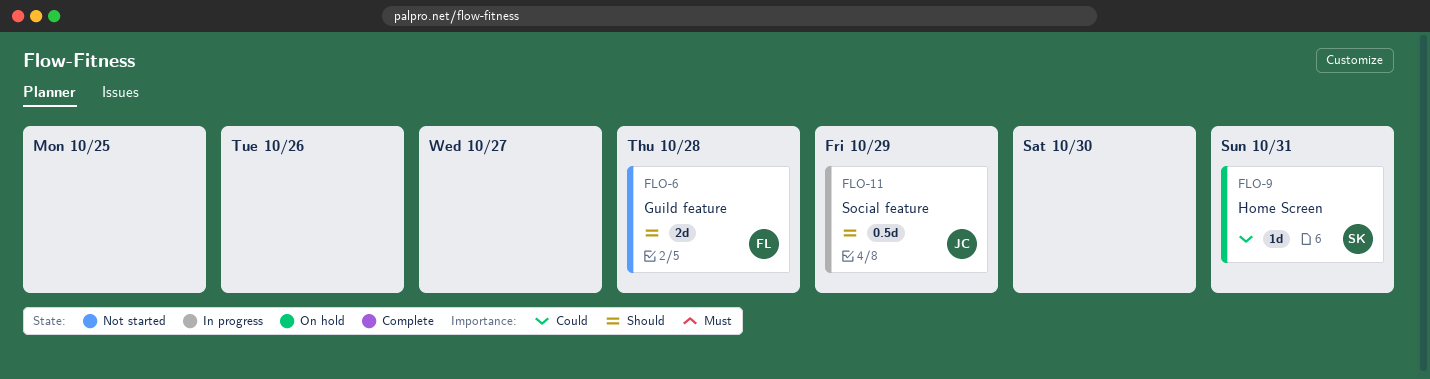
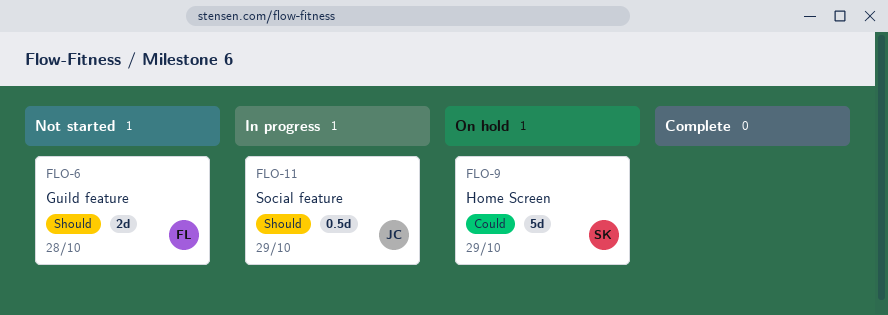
FLO-9, estimate: 1d -> 5d
FLO-9, due: Oct 31 -> Oct 29

